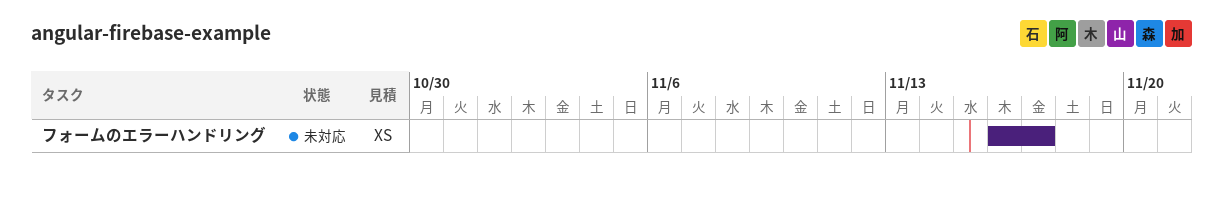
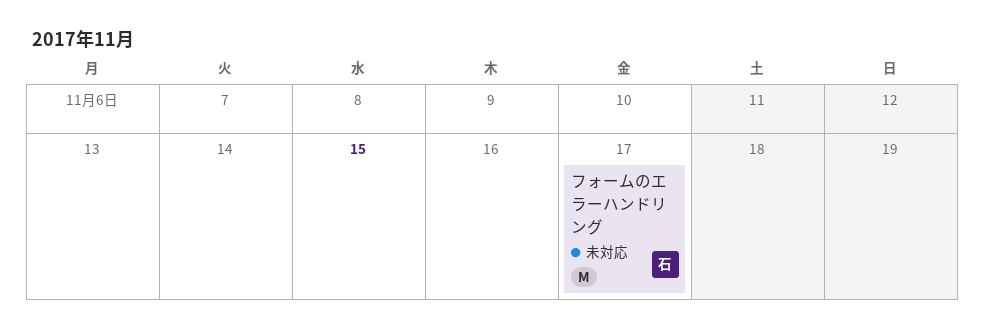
フォームのエラーハンドリング, estimate: XS -> M

